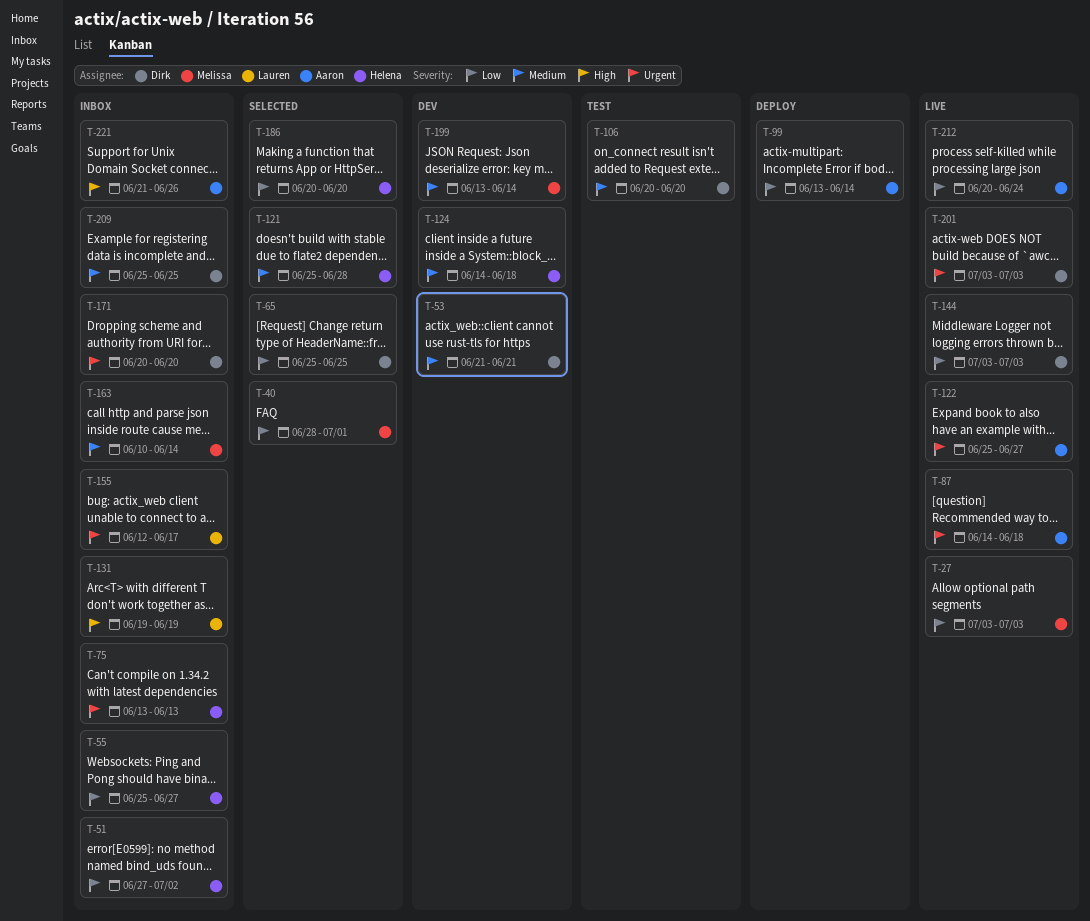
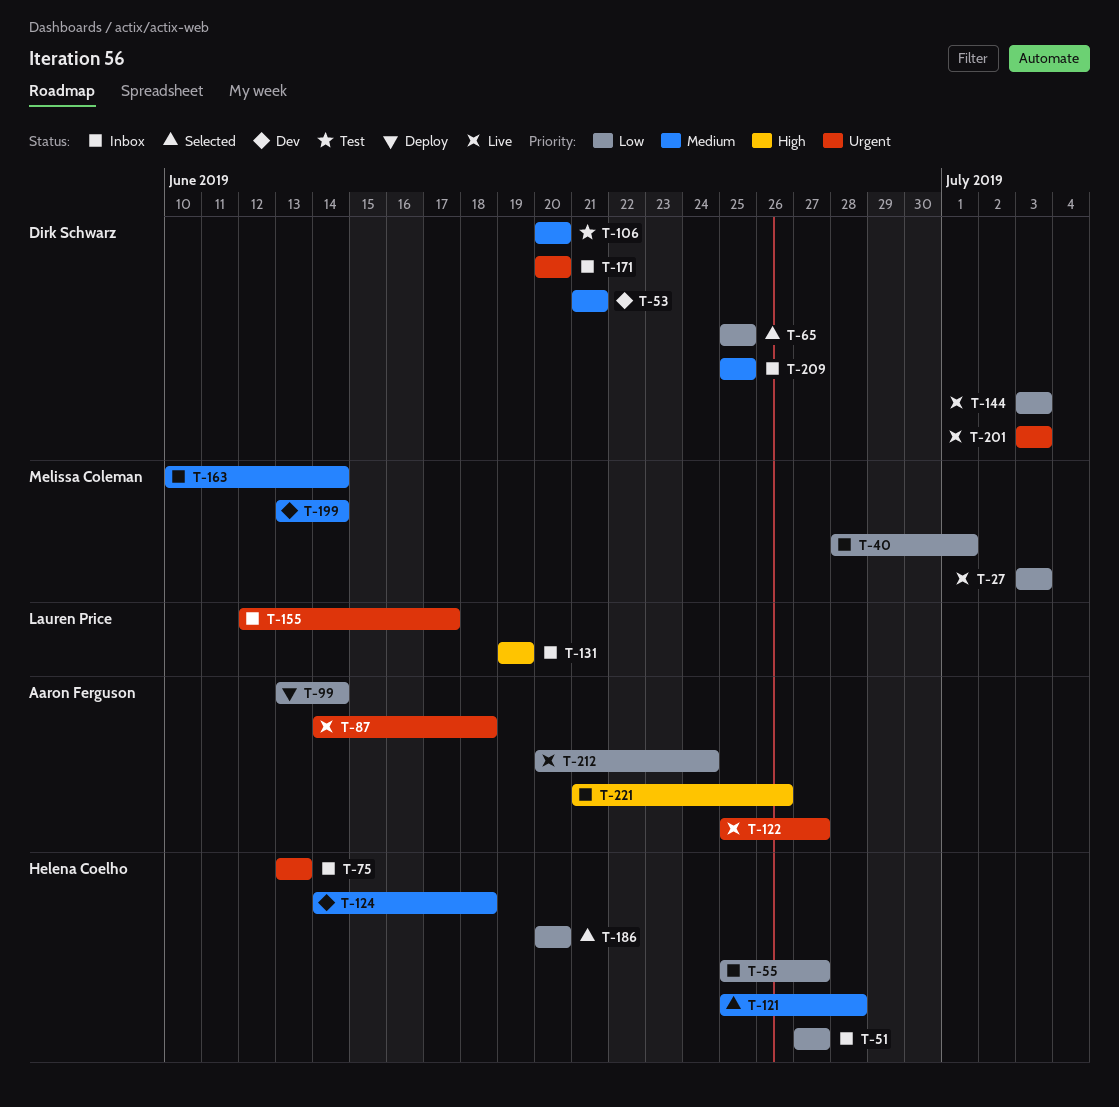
T-40, status: Selected -> Inbox
T-51, due: Jul 2 -> Jun 27

